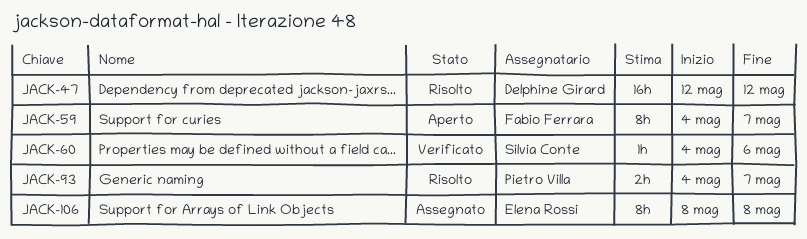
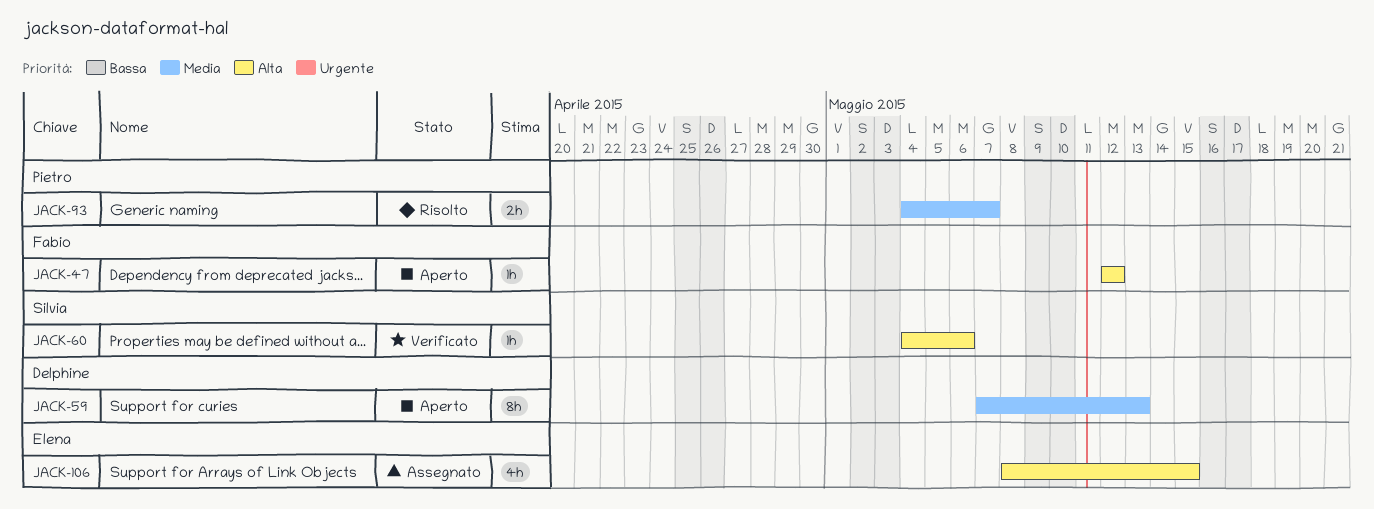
JACK-47, status: Risolto -> Aperto
JACK-47, owner: Delphine Girard -> Fabio Ferrara
JACK-47, estimate: 16h -> 1h
JACK-59, owner: Fabio Ferrara -> Delphine Girard
JACK-59, start: May 4 -> May 7
JACK-59, due: May 7 -> May 13
JACK-106, estimate: 8h -> 4h
JACK-106, due: May 8 -> May 15

